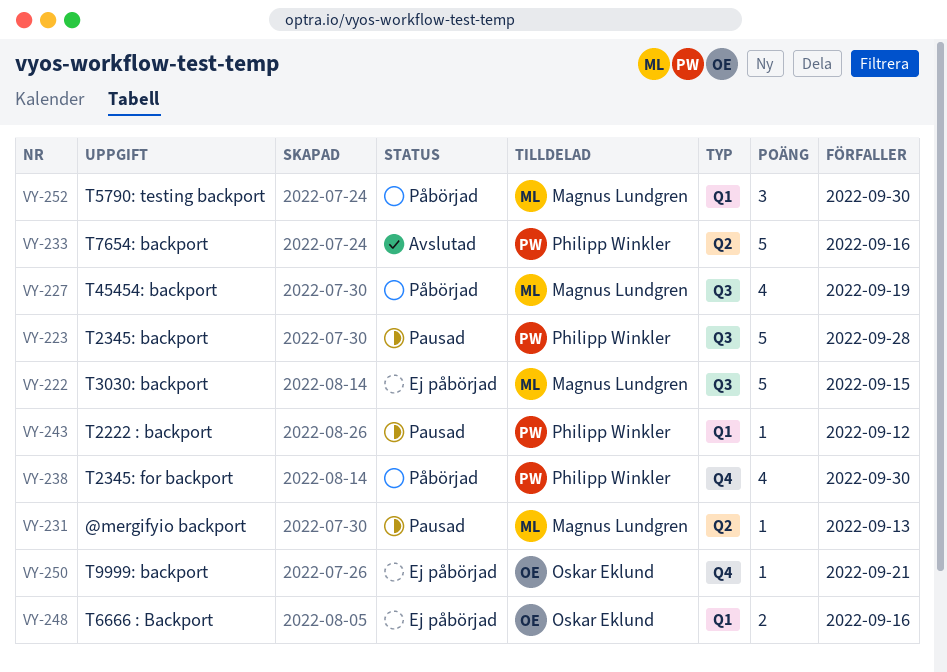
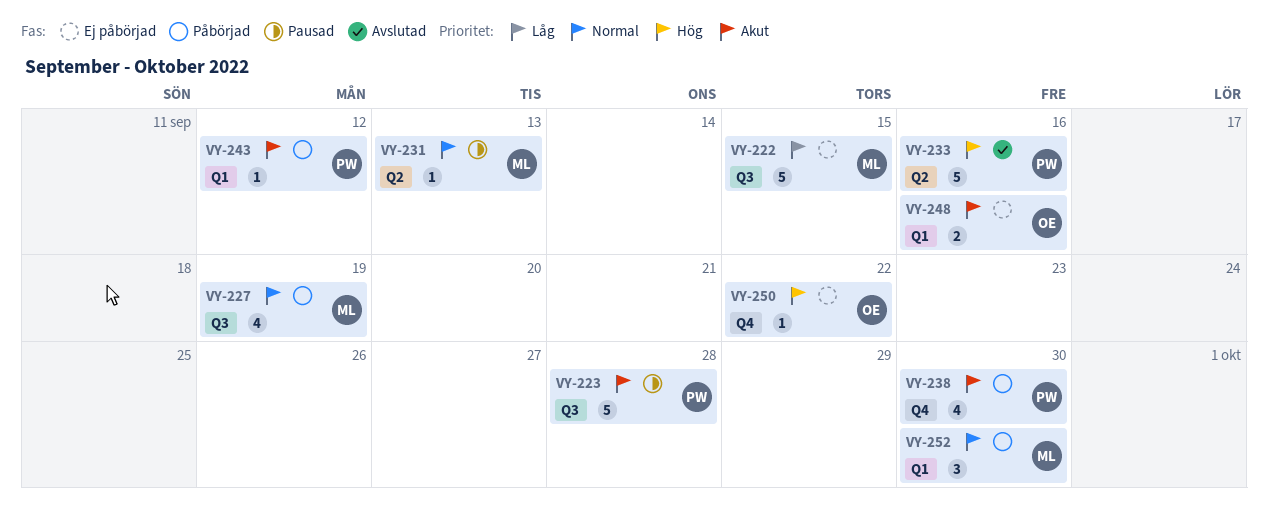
VY-243, status: Pausad -> Påbörjad
VY-250, due: Sep 21 -> Sep 22

